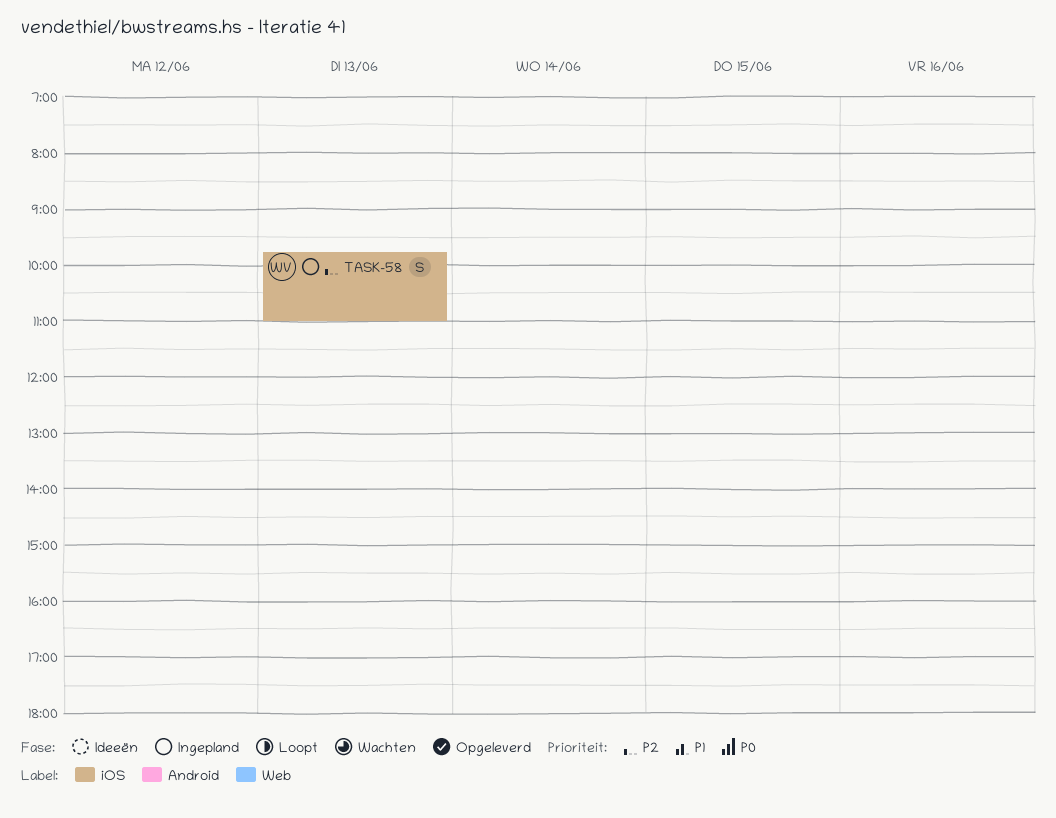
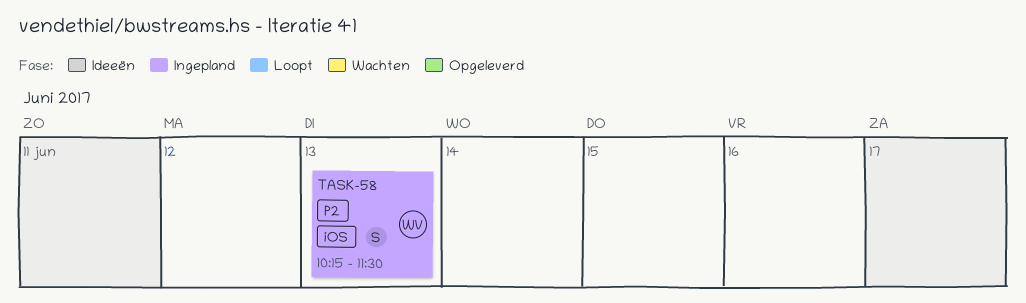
TASK-58, begins: 09:45 -> 10:15
TASK-58, ends: 11:00 -> 11:30

